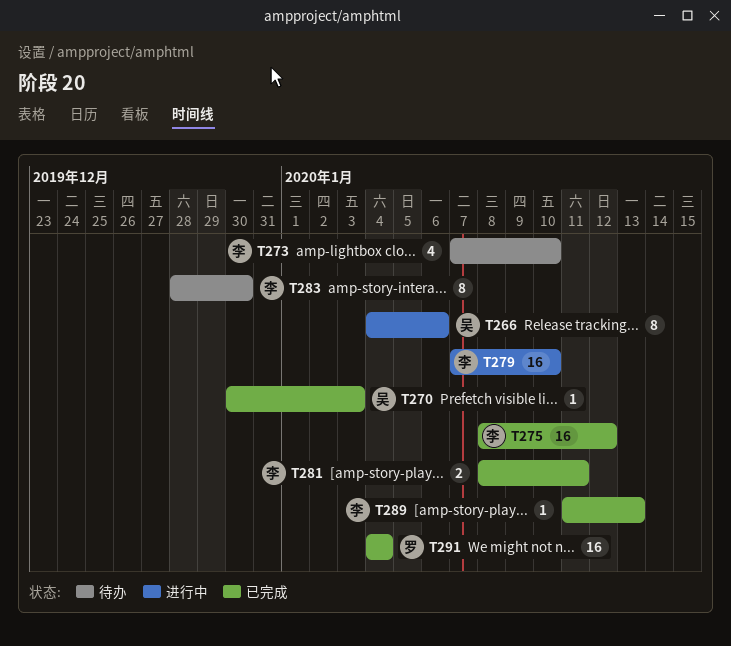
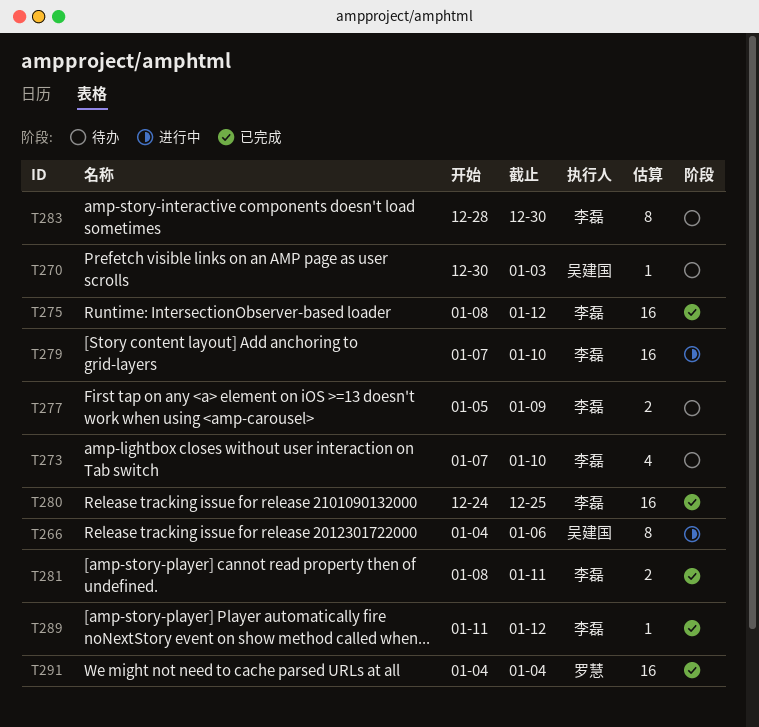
T270, status: 已完成 -> 待办
T277: none -> present
T280: none -> present
T289, due: Jan 13 -> Jan 12

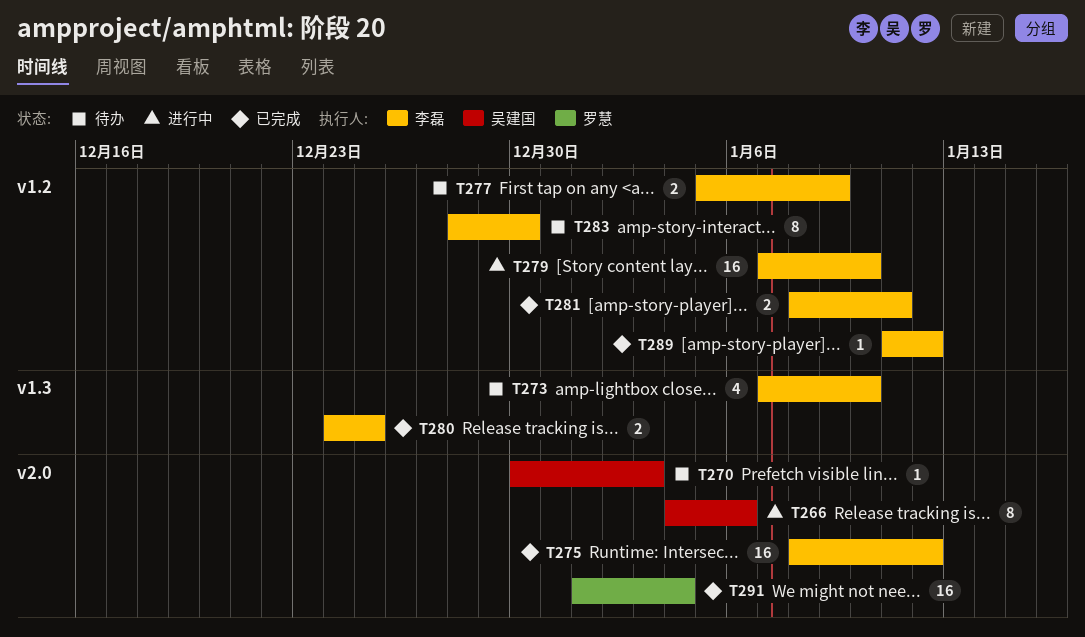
T280, estimate: 16 -> 2
T291, start: Jan 4 -> Jan 1

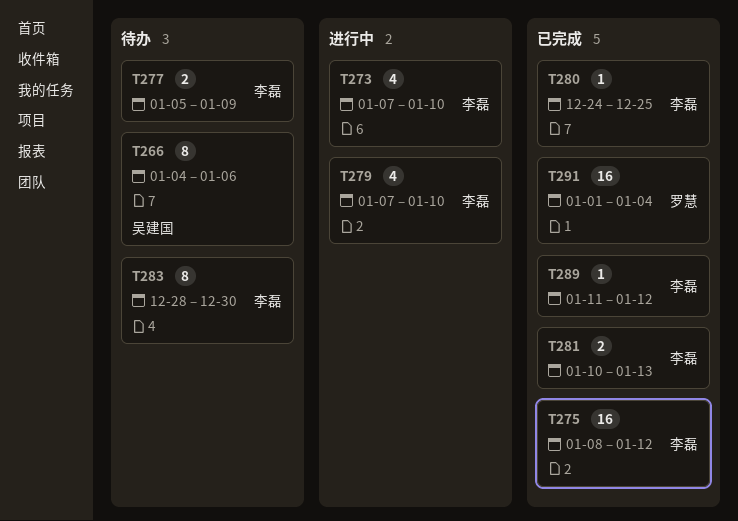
T266, status: 进行中 -> 待办
T270: present -> none
T273, status: 待办 -> 进行中
T279, estimate: 16 -> 4
T280, estimate: 2 -> 1
T281, start: Jan 8 -> Jan 10
T281, due: Jan 11 -> Jan 13

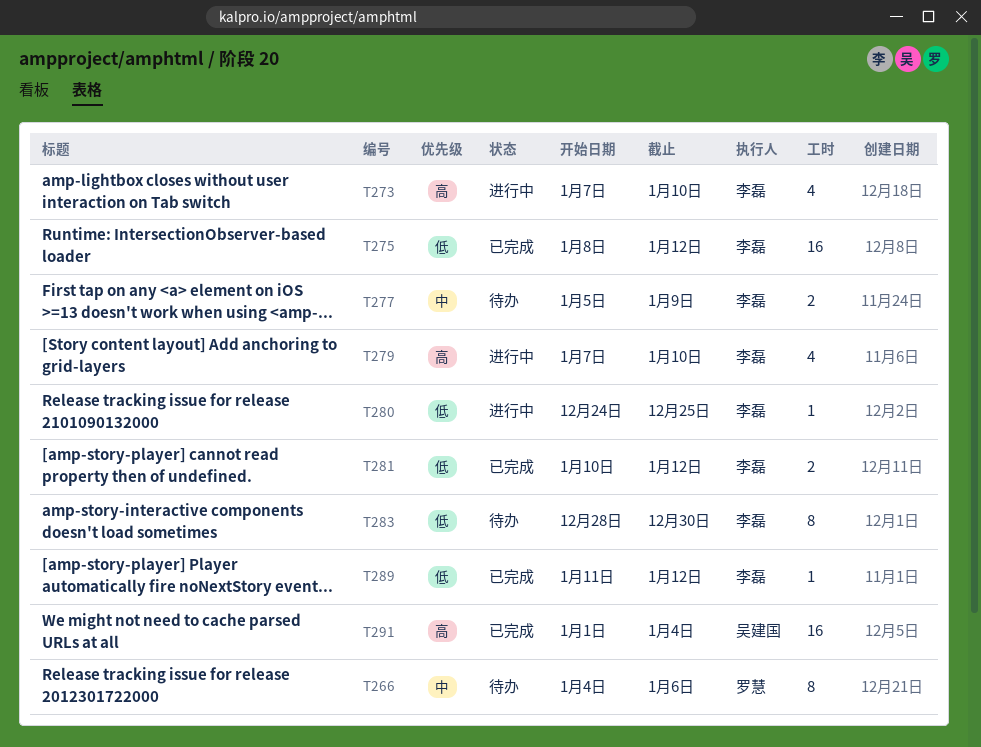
T266, owner: 吴建国 -> 罗慧
T280, status: 已完成 -> 进行中
T281, due: Jan 13 -> Jan 12
T291, owner: 罗慧 -> 吴建国

